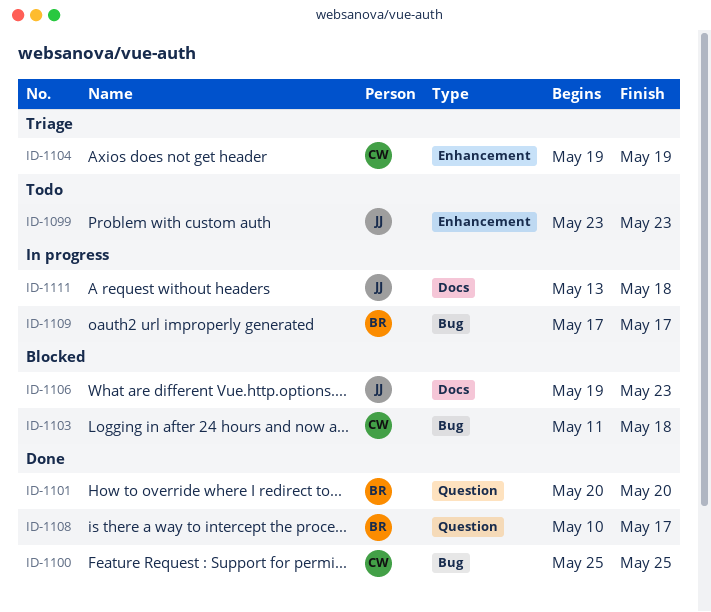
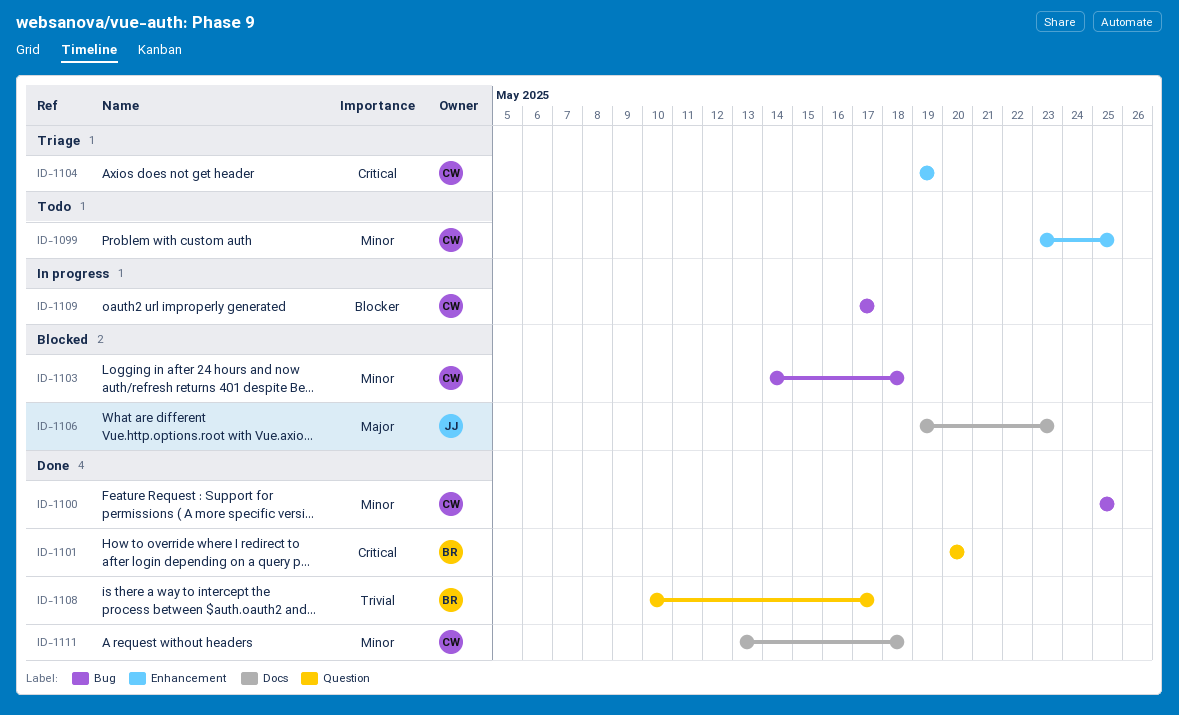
ID-1099, owner: JJ -> CW
ID-1099, due: May 23 -> May 25
ID-1103, start: May 11 -> May 14
ID-1109, owner: BR -> CW
ID-1111, status: In progress -> Done
ID-1111, owner: JJ -> CW

